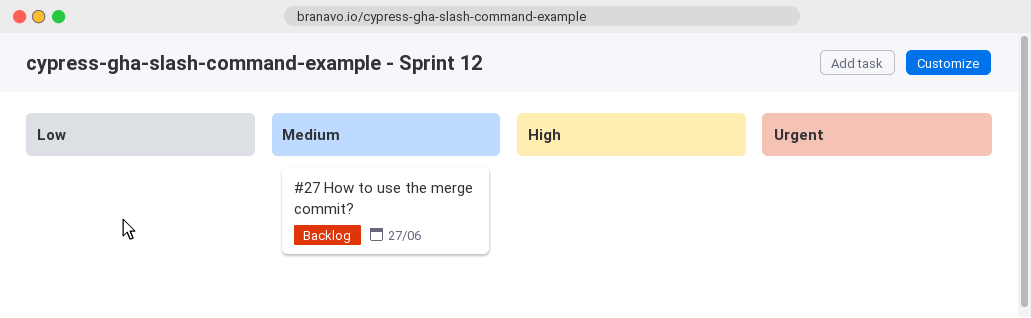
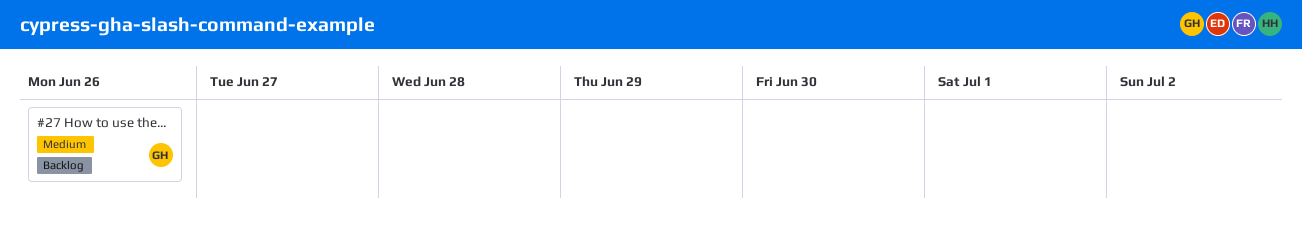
#27, due: Jun 27 -> Jun 26

